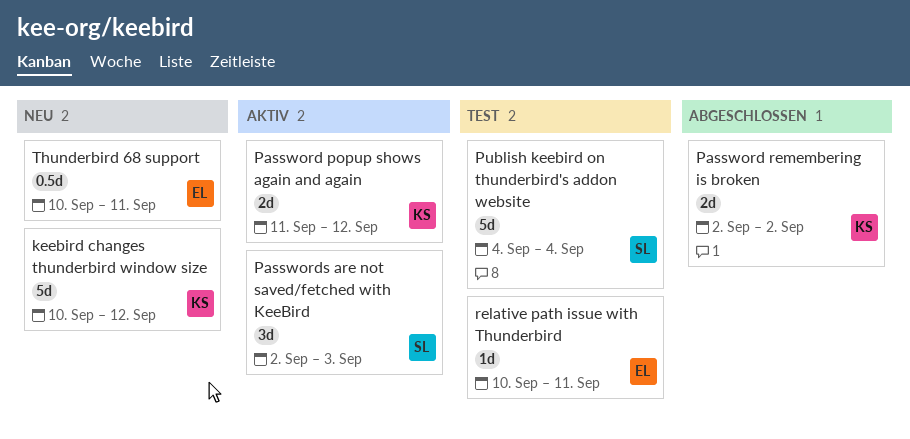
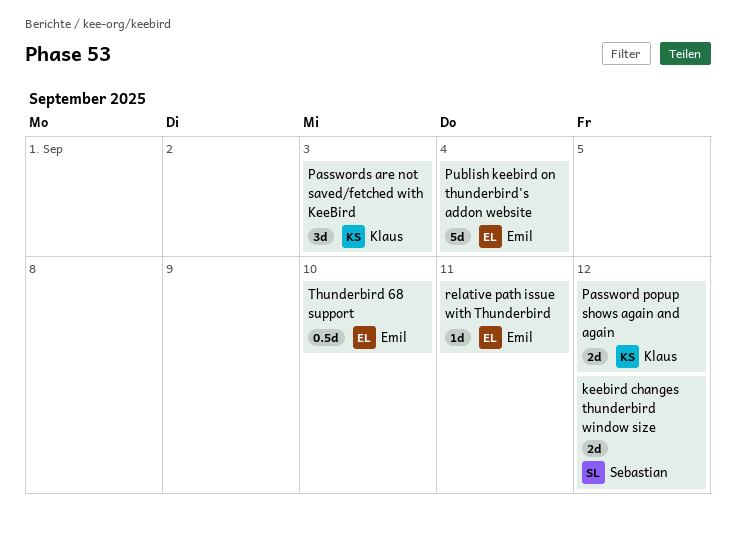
keebird changes thunderbird window size, owner: Klaus -> Sebastian
keebird changes thunderbird window size, estimate: 5d -> 2d
Password remembering is broken: present -> none
Passwords are not saved/fetched with KeeBird, owner: Sebastian -> Klaus
Publish keebird on thunderbird's addon website, owner: Sebastian -> Emil
Thunderbird 68 support, due: Sep 11 -> Sep 10

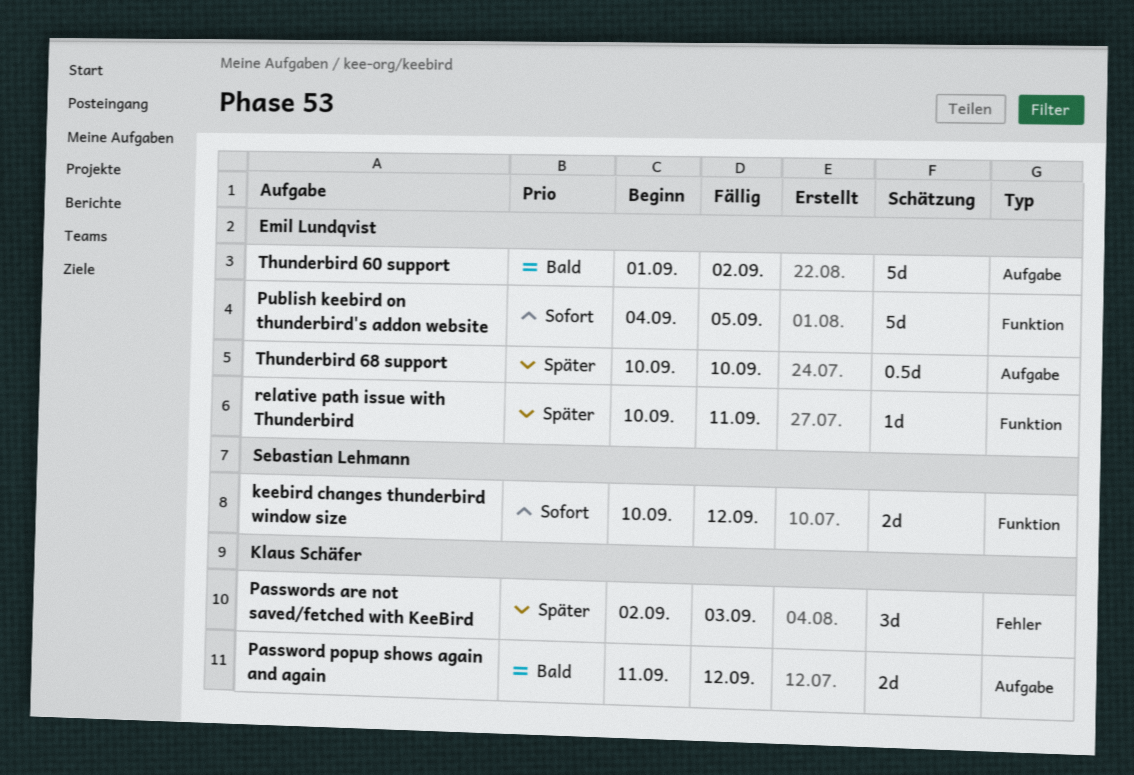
Publish keebird on thunderbird's addon website, due: Sep 4 -> Sep 5
Thunderbird 60 support: none -> present

